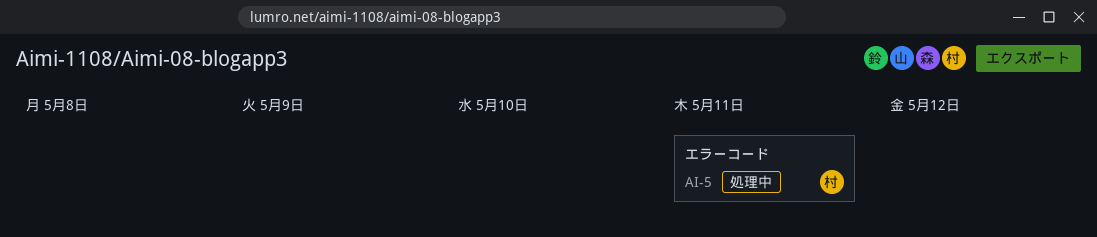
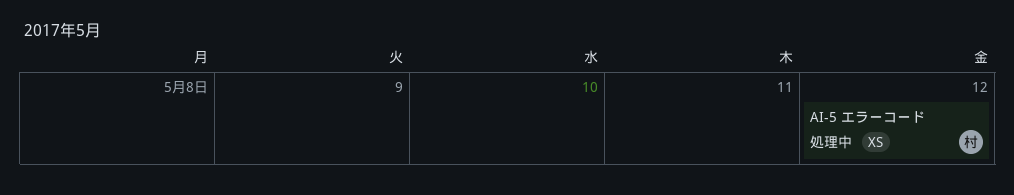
AI-5, due: May 11 -> May 12

